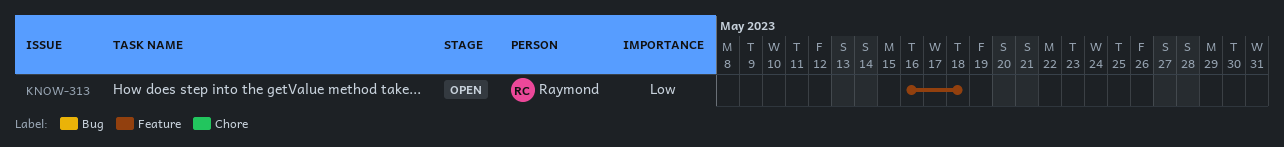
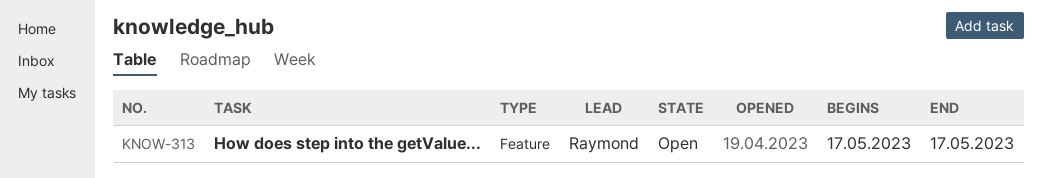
KNOW-313, start: May 16 -> May 17
KNOW-313, due: May 18 -> May 17

